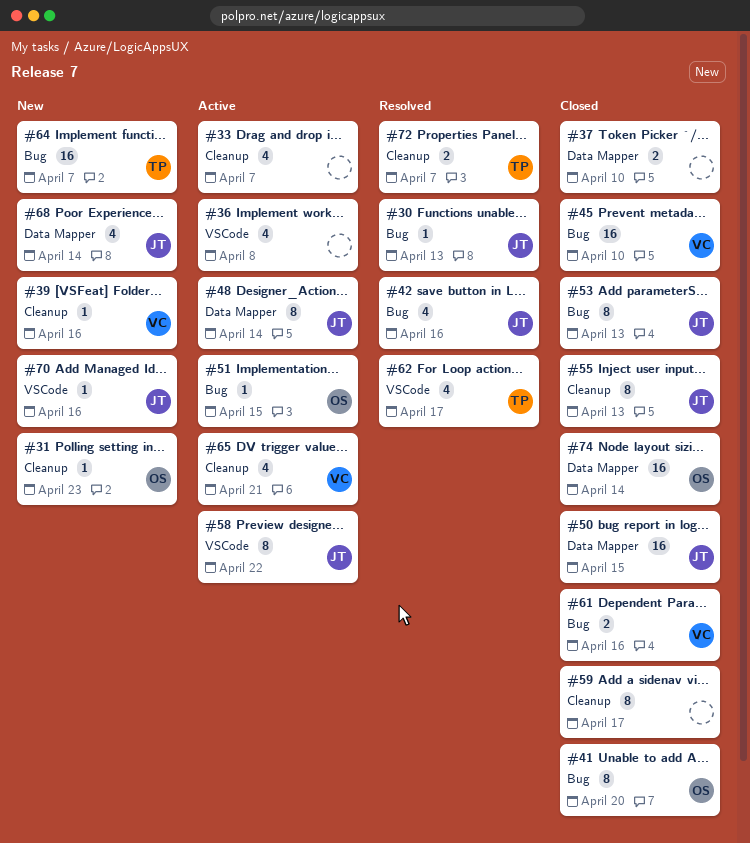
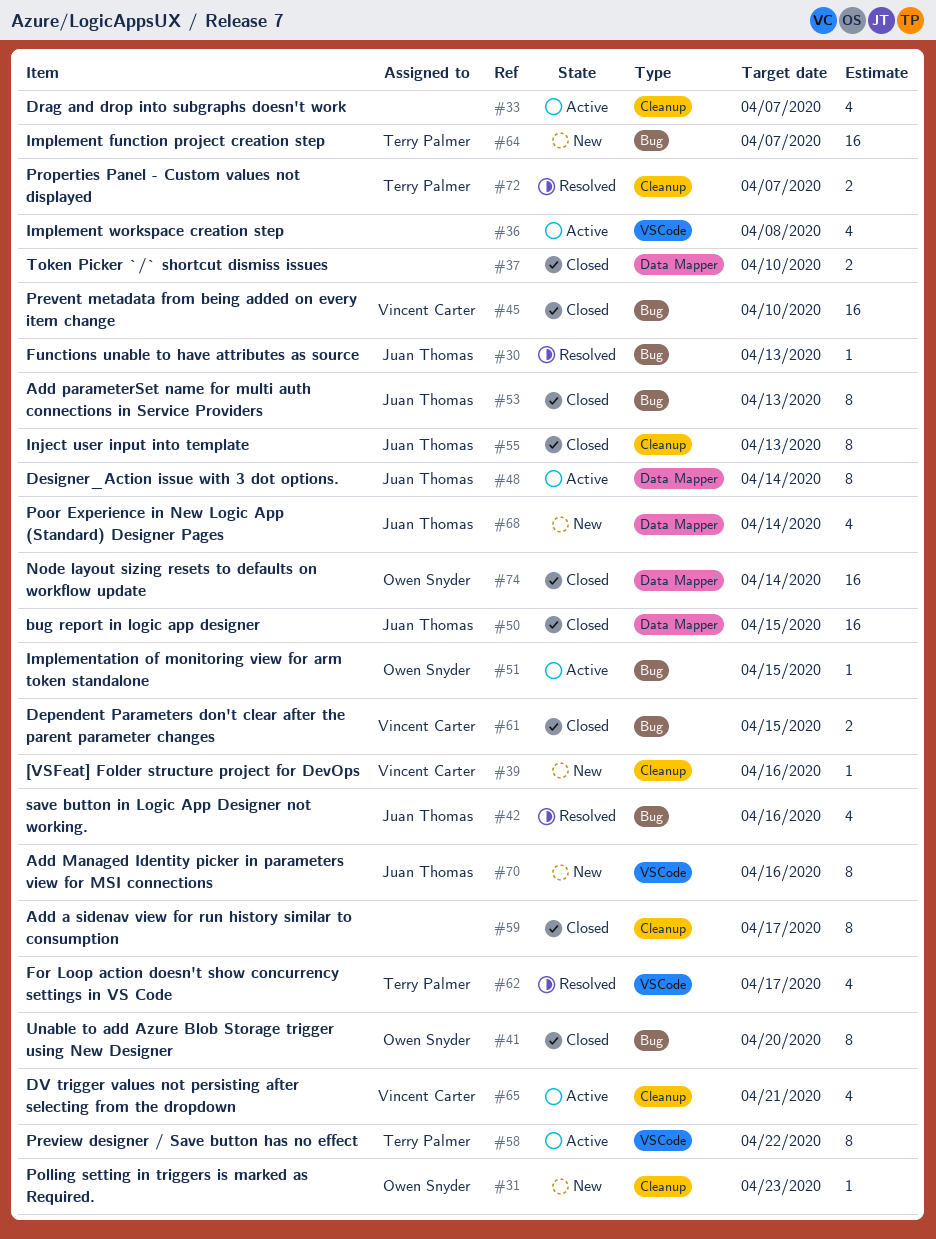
#58, owner: Juan Thomas -> Terry Palmer
#61, due: Apr 16 -> Apr 15
#70, estimate: 1 -> 8

